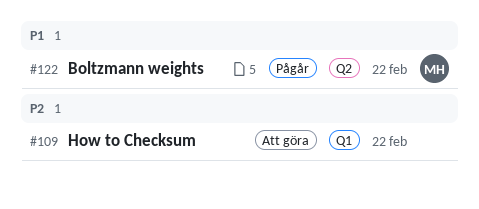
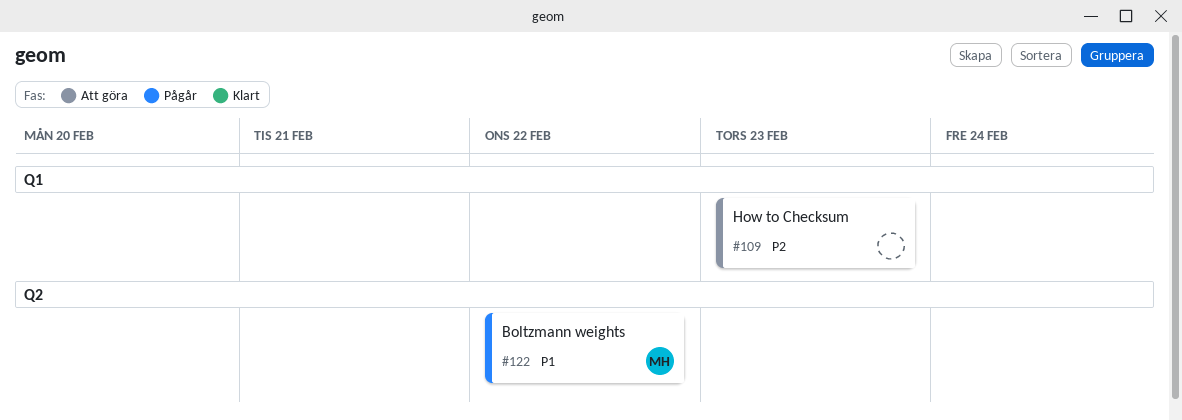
#109, due: Feb 22 -> Feb 23

